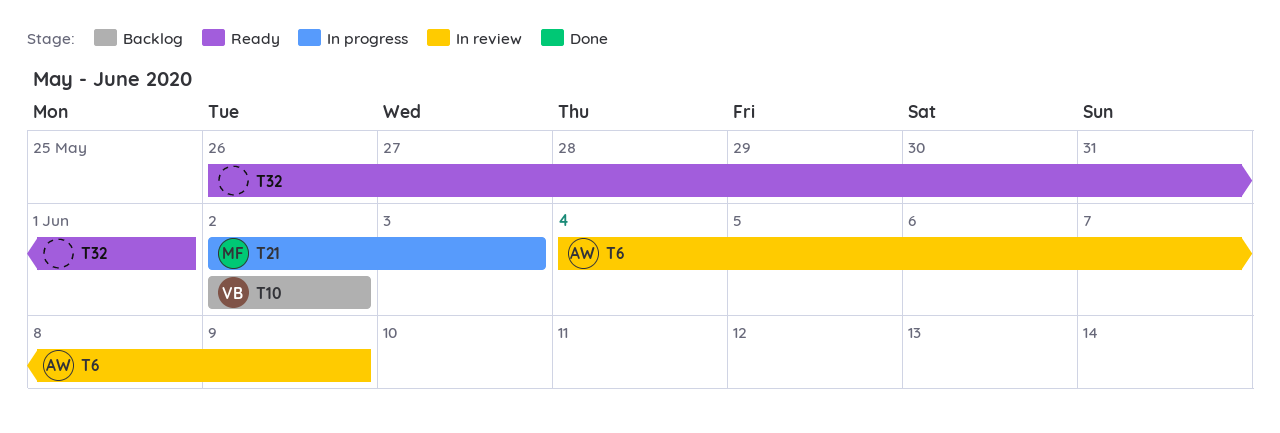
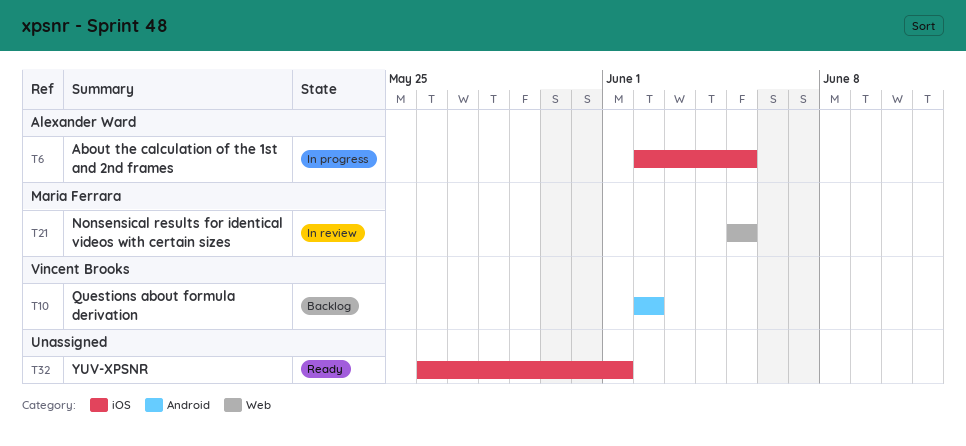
T6, status: In review -> In progress
T6, start: Jun 4 -> Jun 2
T6, due: Jun 9 -> Jun 5
T21, status: In progress -> In review
T21, start: Jun 2 -> Jun 5
T21, due: Jun 3 -> Jun 5

